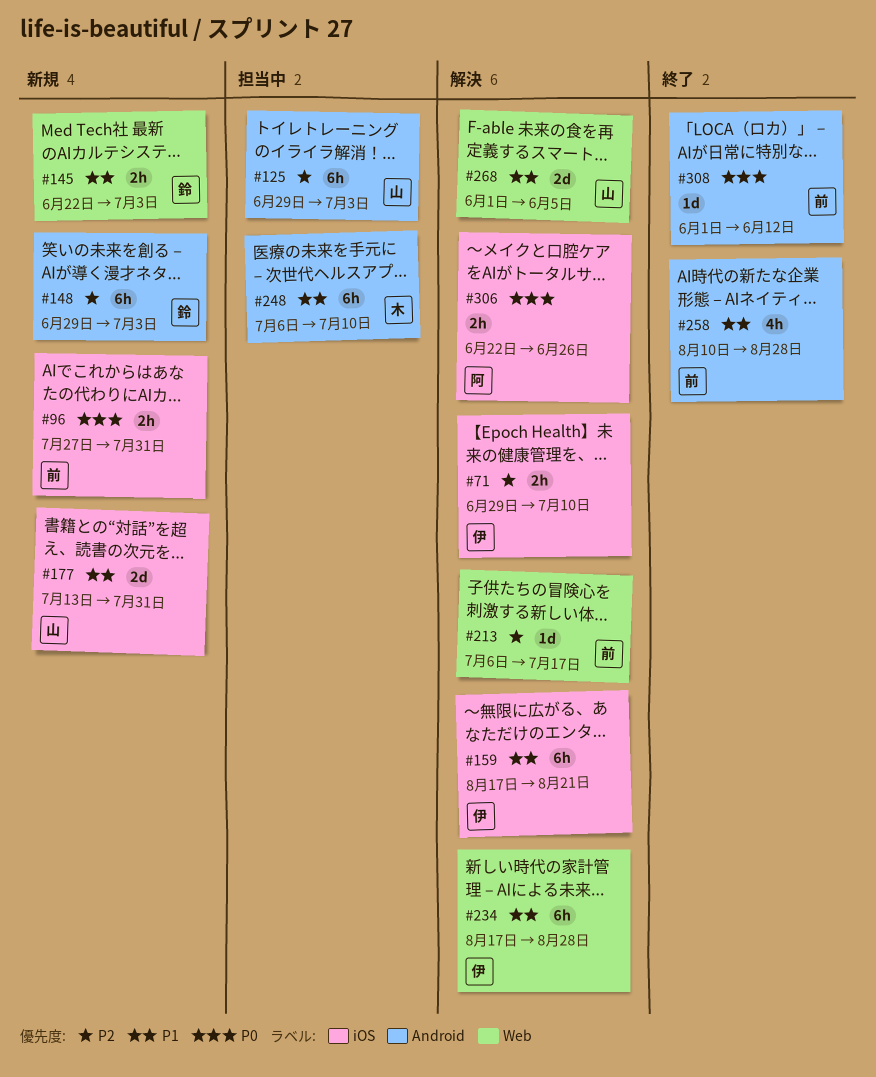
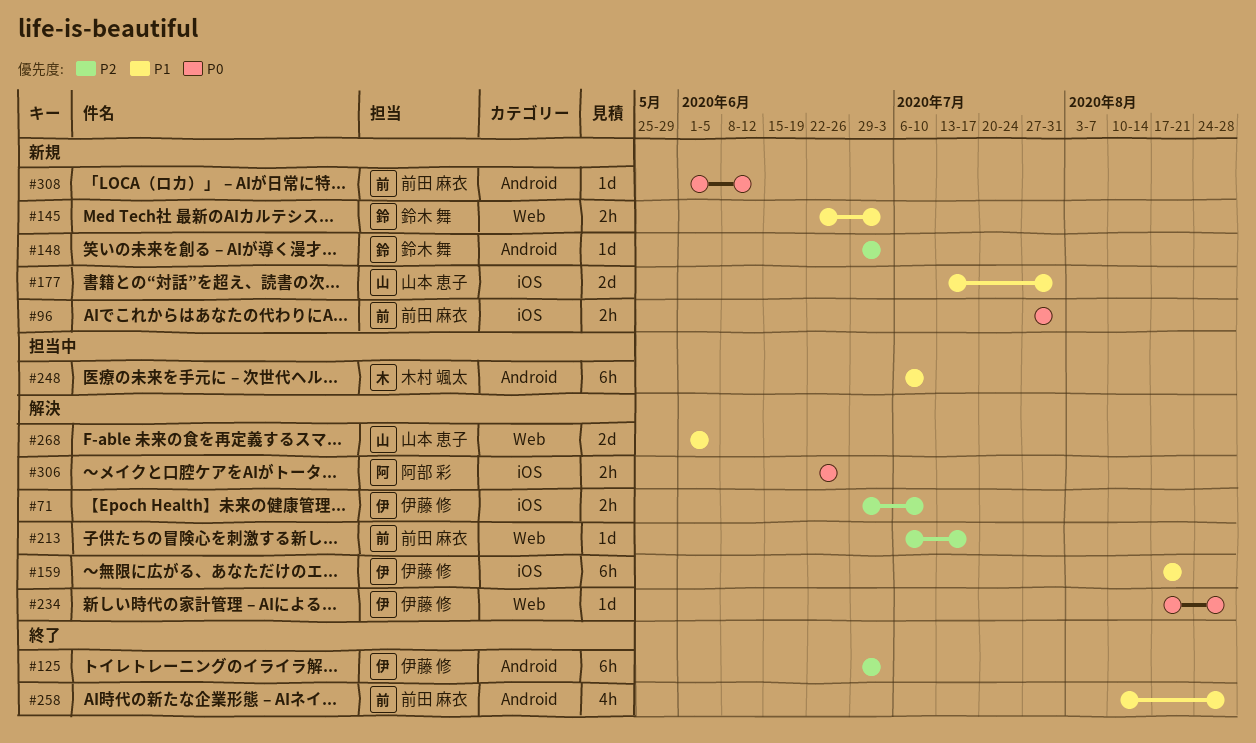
#125, status: 担当中 -> 終了
#125, owner: 山本 恵子 -> 伊藤 修
#148, estimate: 6h -> 1d
#234, priority: P1 -> P0
#234, estimate: 6h -> 1d
#308, status: 終了 -> 新規

